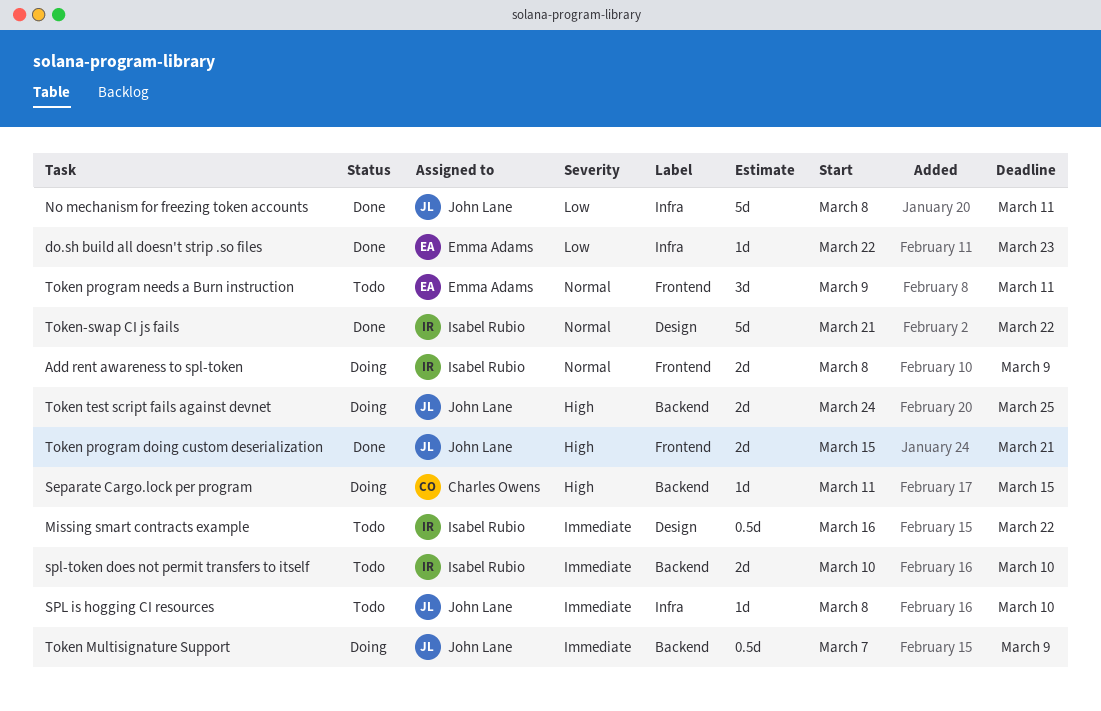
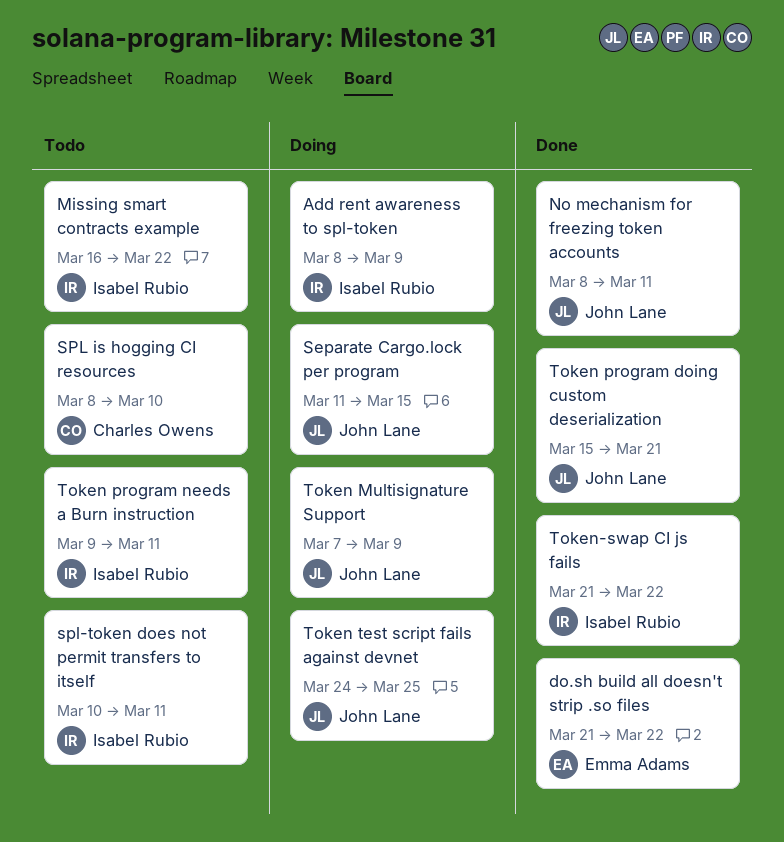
do.sh build all doesn't strip .so files, start: Mar 22 -> Mar 21
do.sh build all doesn't strip .so files, due: Mar 23 -> Mar 22
Separate Cargo.lock per program, owner: Charles Owens -> John Lane
SPL is hogging CI resources, owner: John Lane -> Charles Owens
spl-token does not permit transfers to itself, due: Mar 10 -> Mar 11
Token program needs a Burn instruction, owner: Emma Adams -> Isabel Rubio

